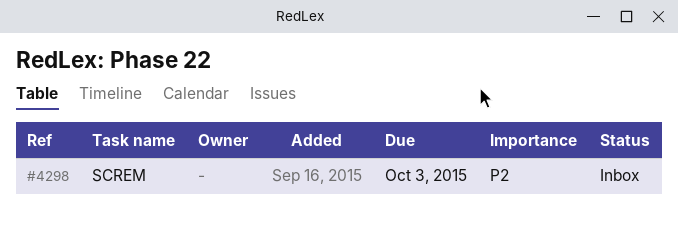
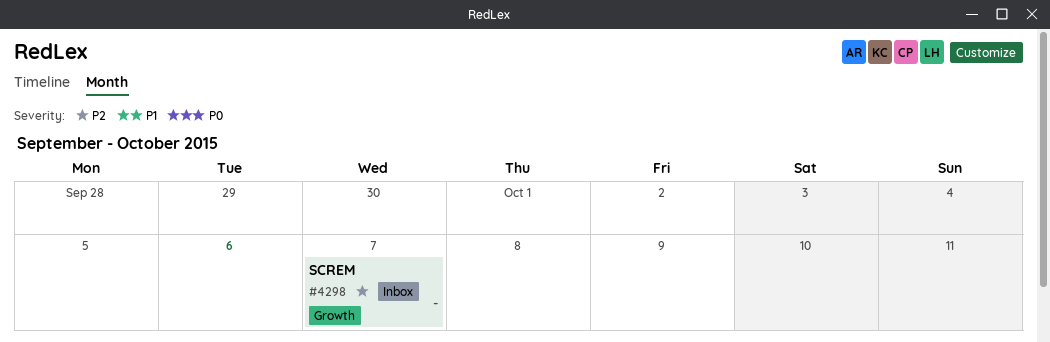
#4298, due: Oct 3 -> Oct 7

